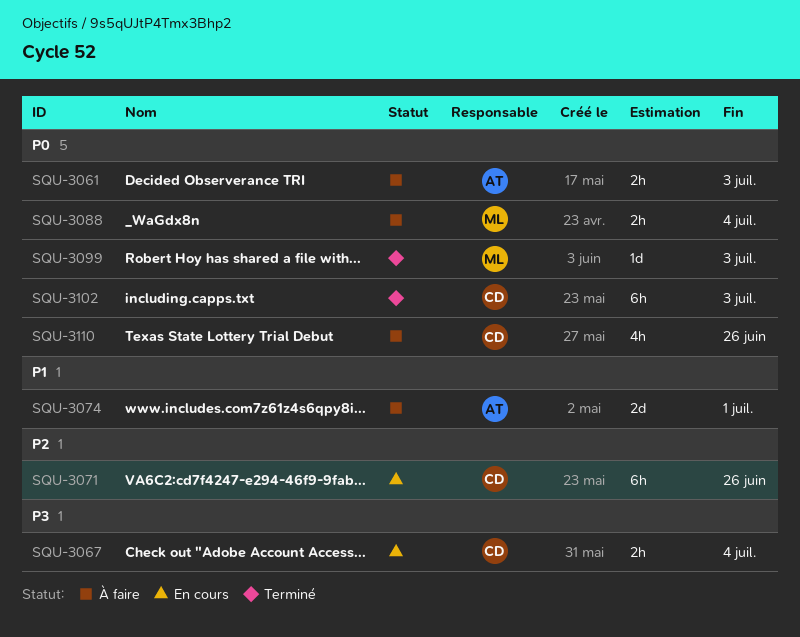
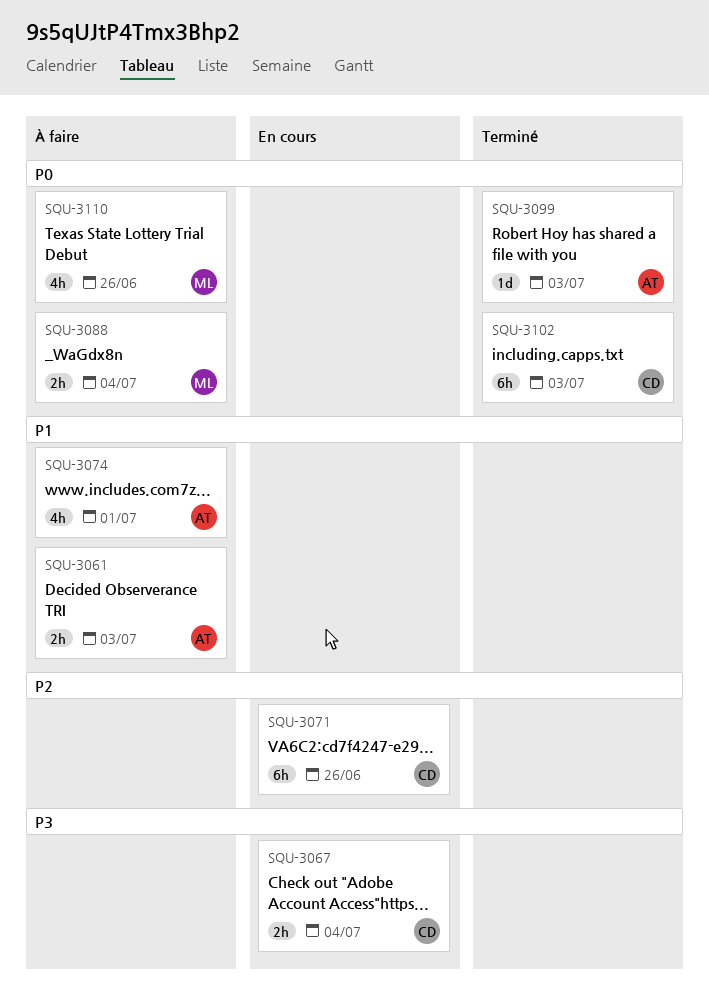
SQU-3061, priority: P0 -> P1
SQU-3074, estimate: 2d -> 4h
SQU-3099, owner: ML -> AT
SQU-3110, owner: CD -> ML

